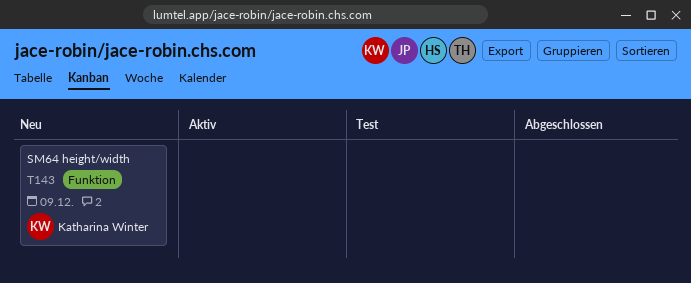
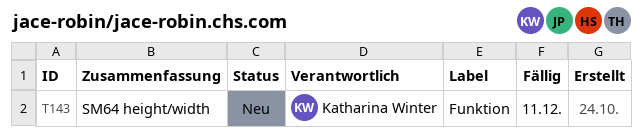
T143, due: Dec 9 -> Dec 11

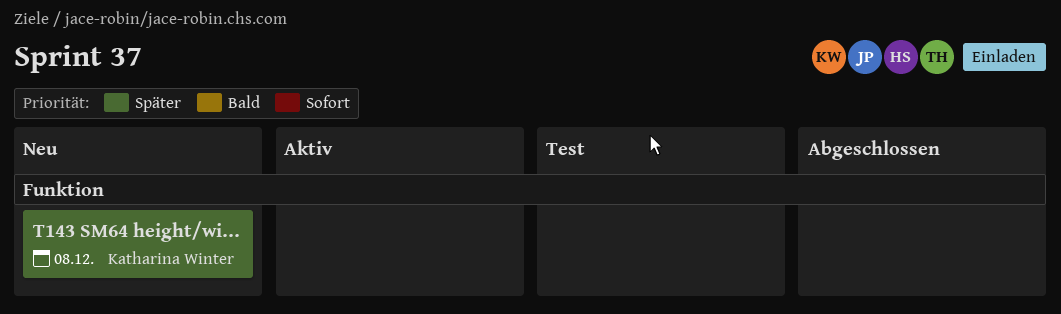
T143, due: Dec 11 -> Dec 8

